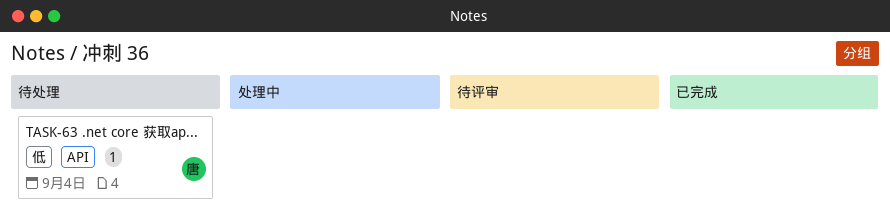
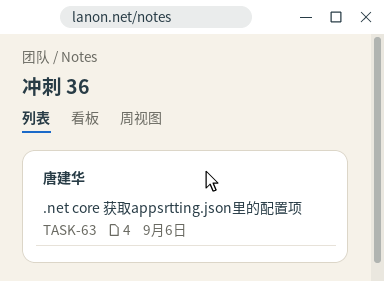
TASK-63, due: Sep 4 -> Sep 6

